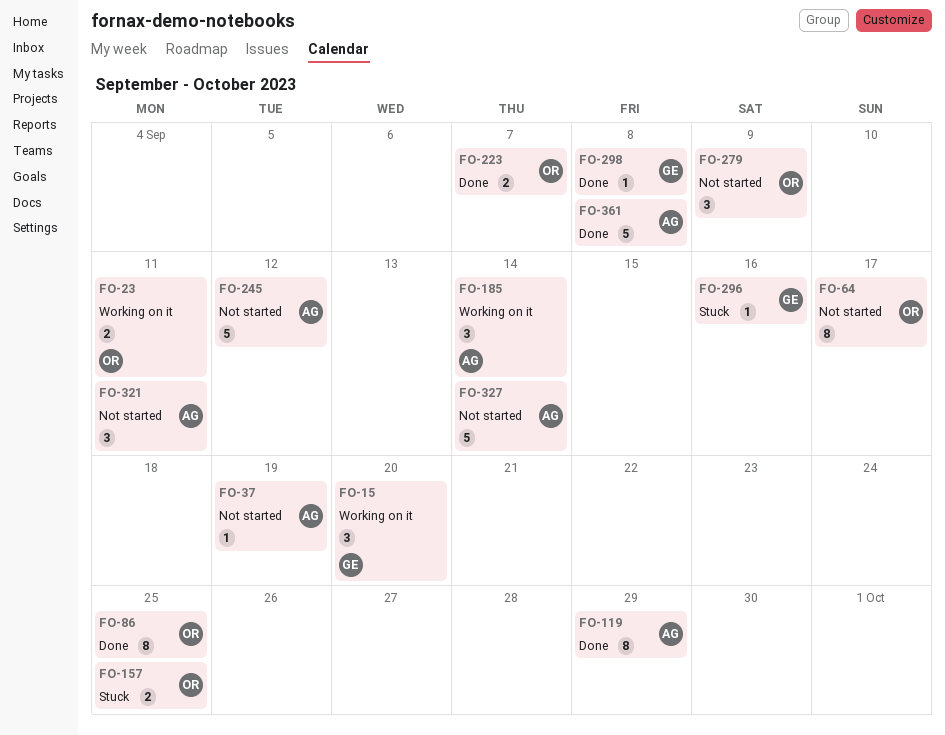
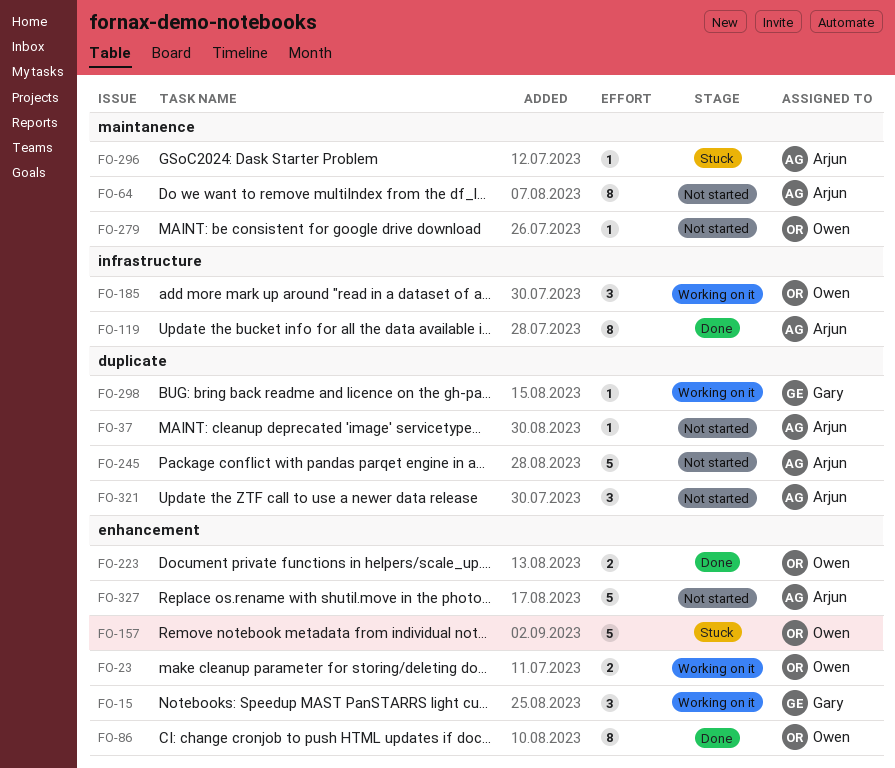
FO-64, owner: Owen -> Arjun
FO-157, estimate: 2 -> 5
FO-185, owner: Arjun -> Owen
FO-279, estimate: 3 -> 1
FO-296, owner: Gary -> Arjun
FO-298, status: Done -> Working on it
FO-361: present -> none

